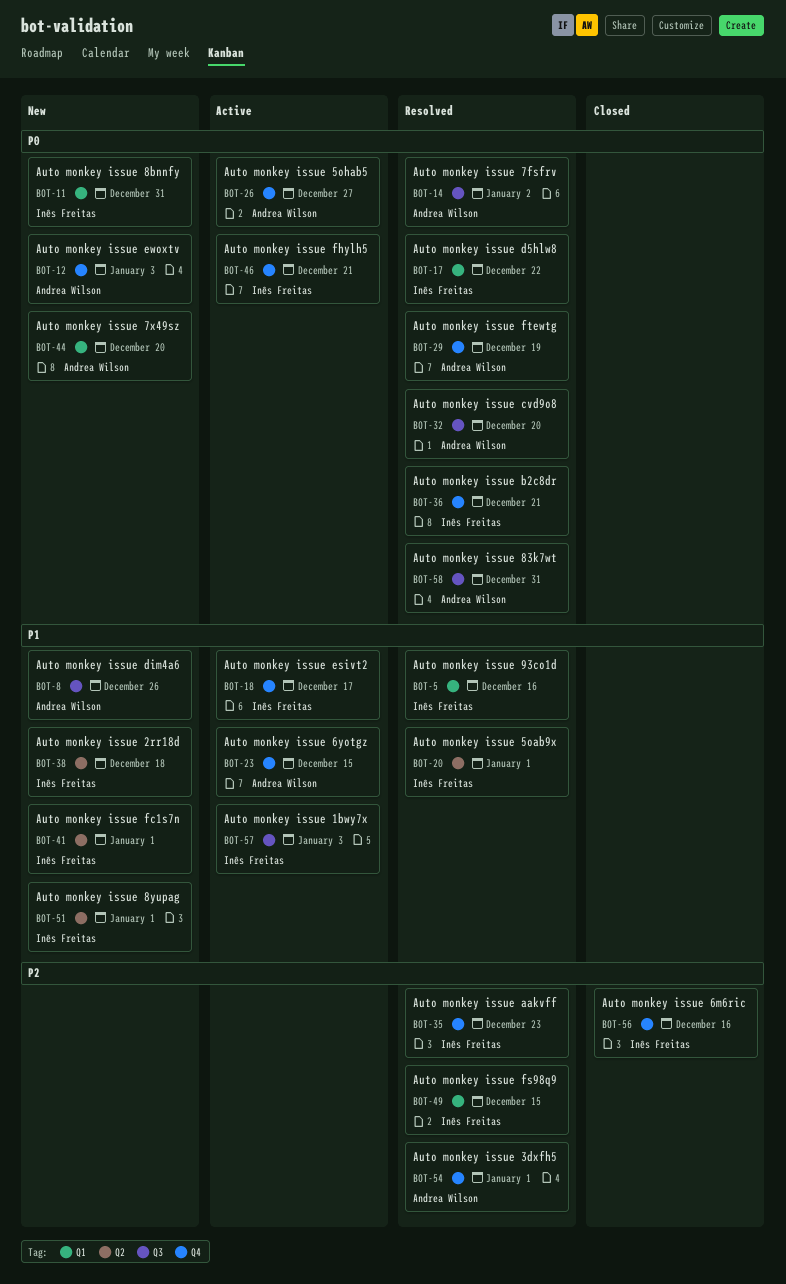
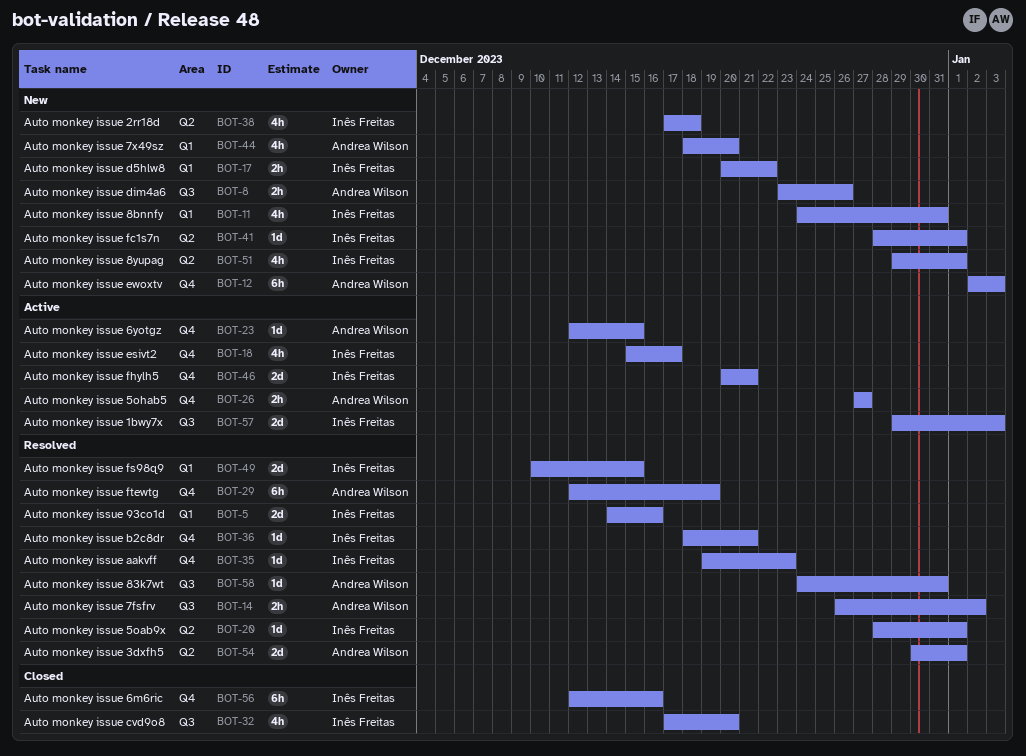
BOT-17, status: Resolved -> New
BOT-32, status: Resolved -> Closed
BOT-32, owner: Andrea Wilson -> Inês Freitas
BOT-54, label: Q4 -> Q2

